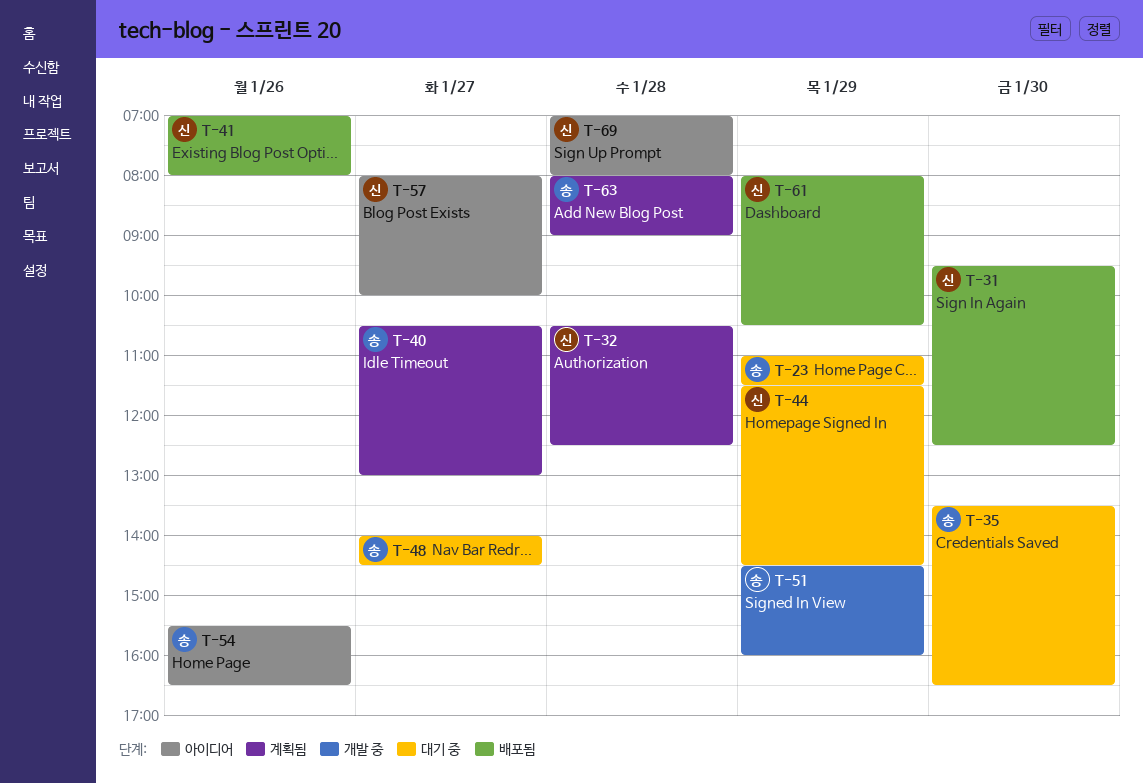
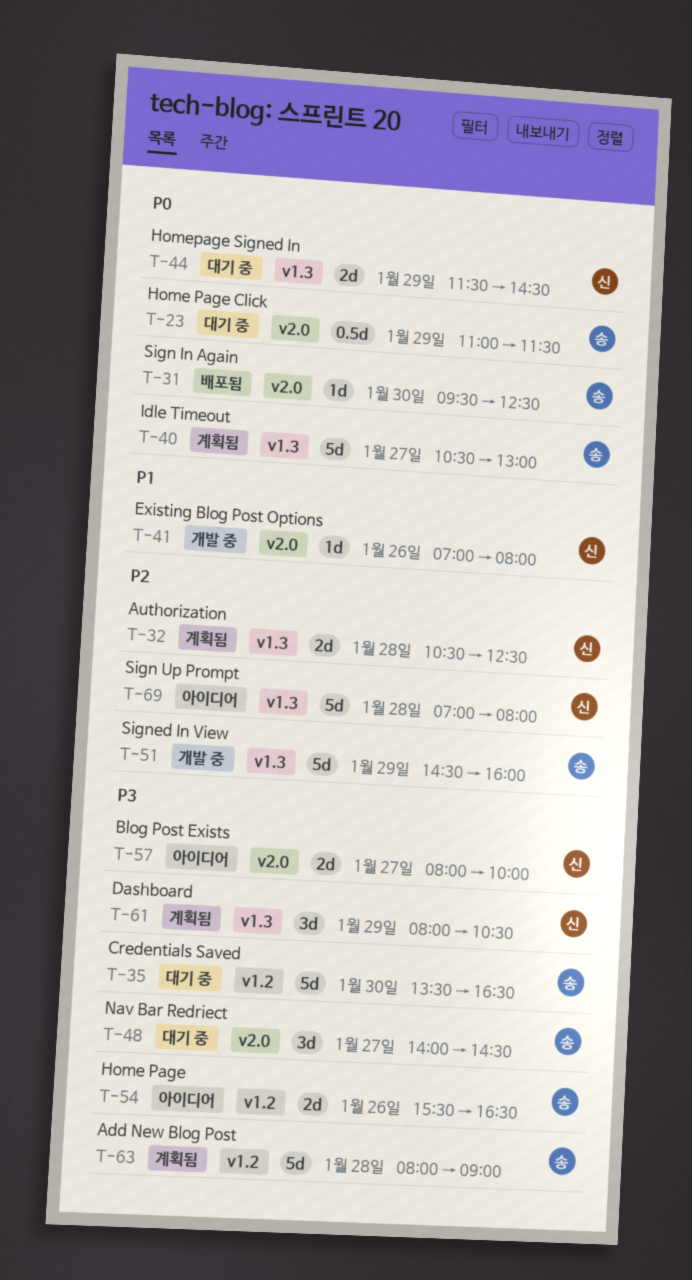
T-31, owner: 신 -> 송
T-41, status: 배포됨 -> 개발 중
T-61, status: 배포됨 -> 계획됨

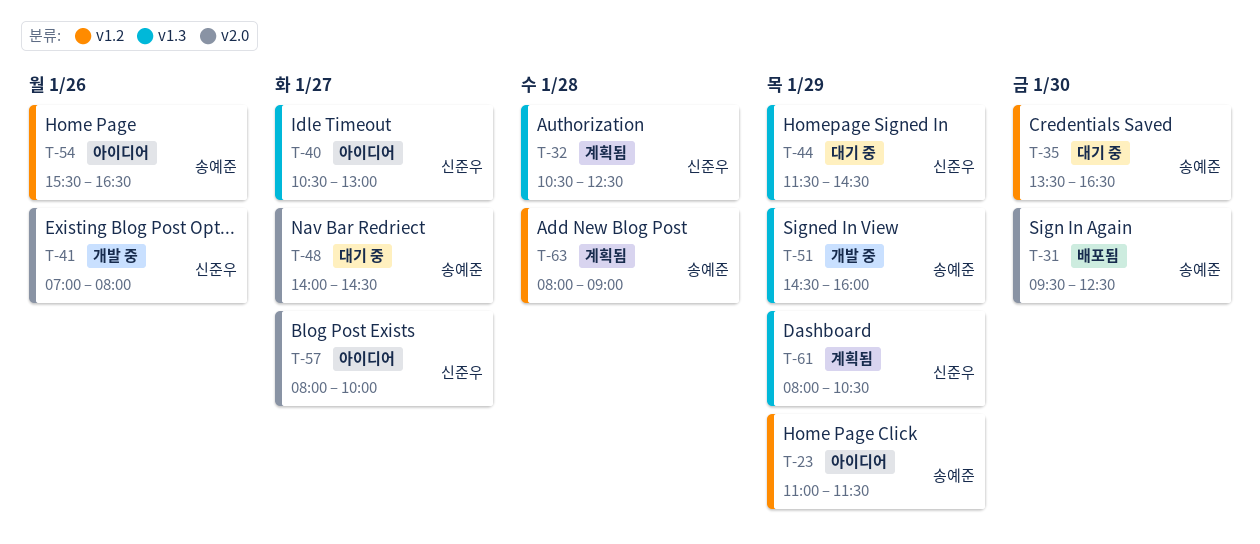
T-23, status: 대기 중 -> 아이디어
T-23, label: v2.0 -> v1.2
T-40, status: 계획됨 -> 아이디어
T-40, owner: 송예준 -> 신준우
T-69: present -> none

